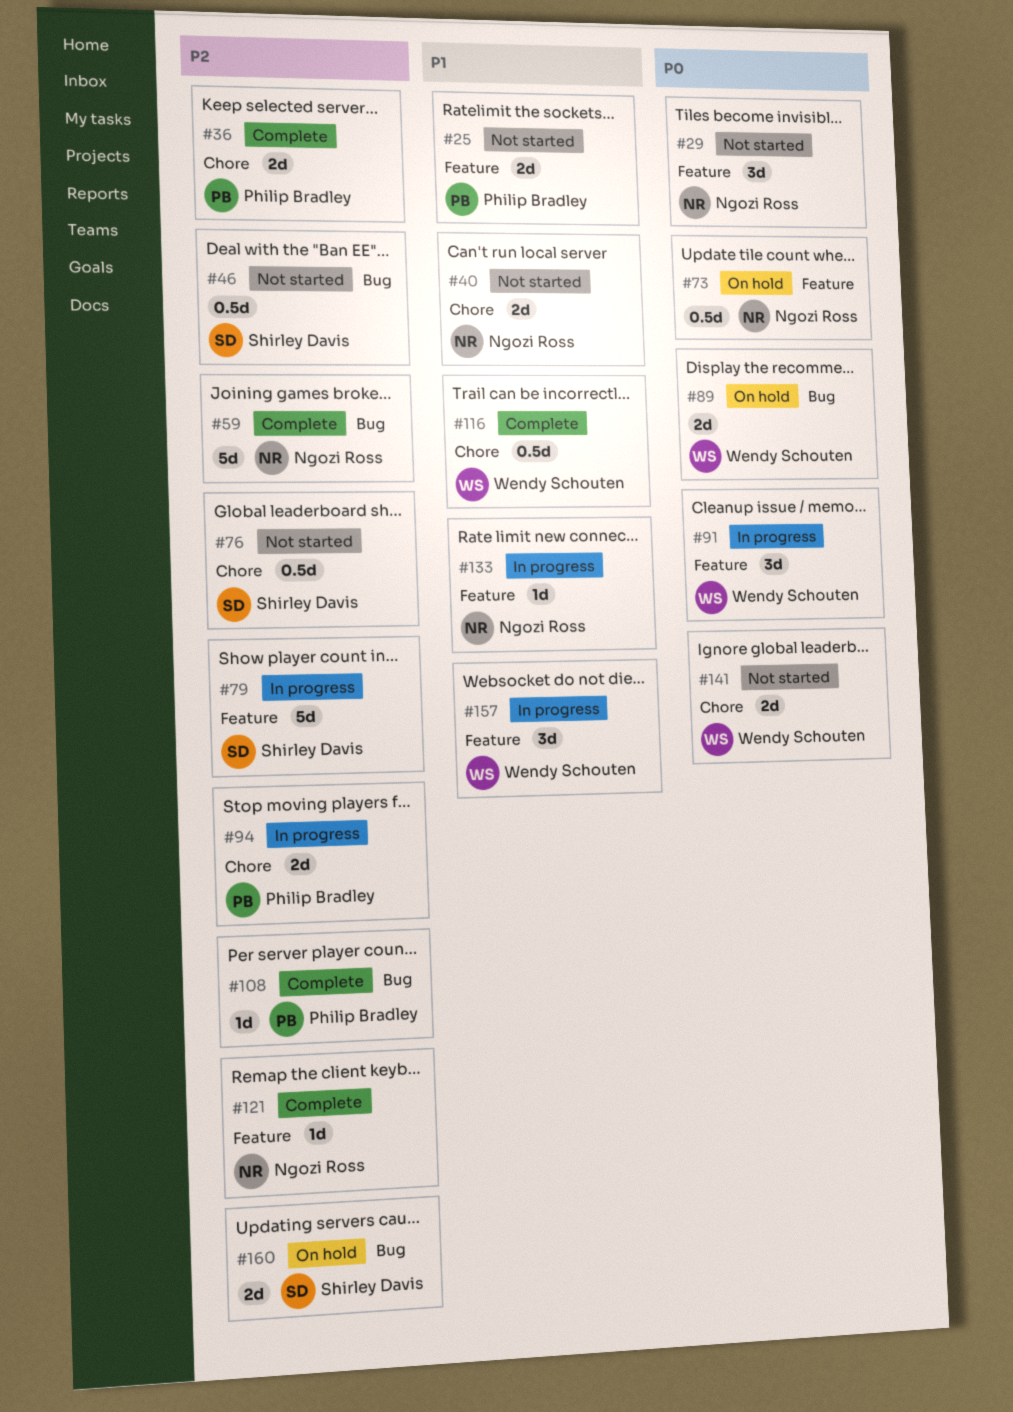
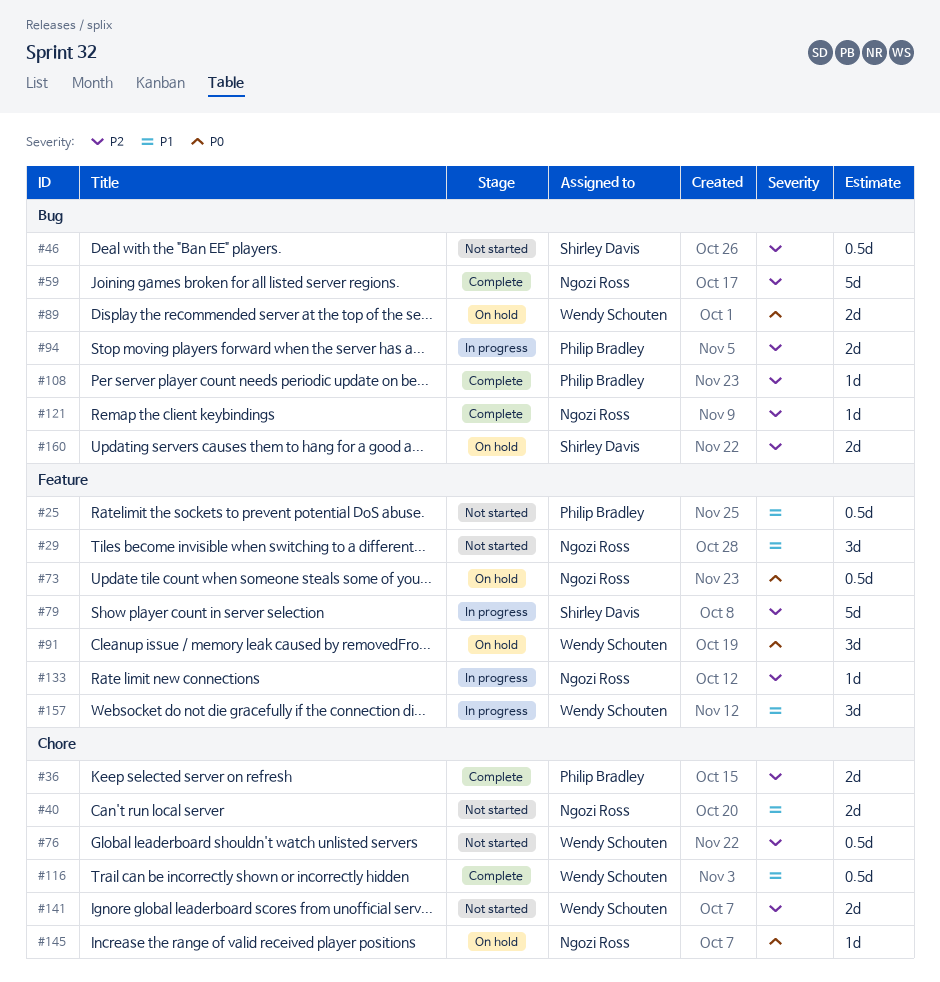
#25, estimate: 2d -> 0.5d
#29, priority: P0 -> P1
#76, owner: Shirley Davis -> Wendy Schouten
#91, status: In progress -> On hold
#94, label: Chore -> Bug
#121, label: Feature -> Bug
#133, priority: P1 -> P2
#141, priority: P0 -> P2
#145: none -> present

